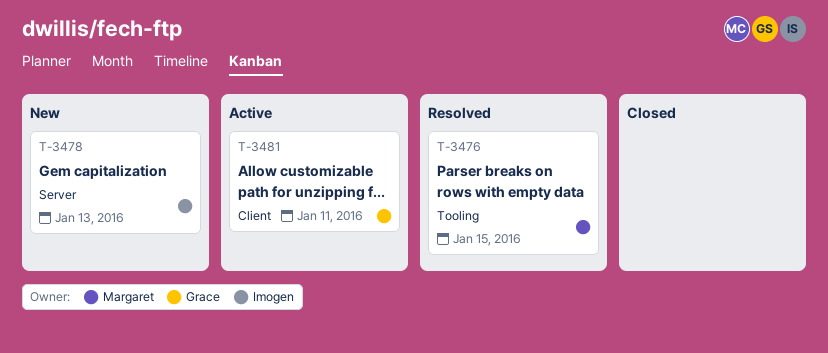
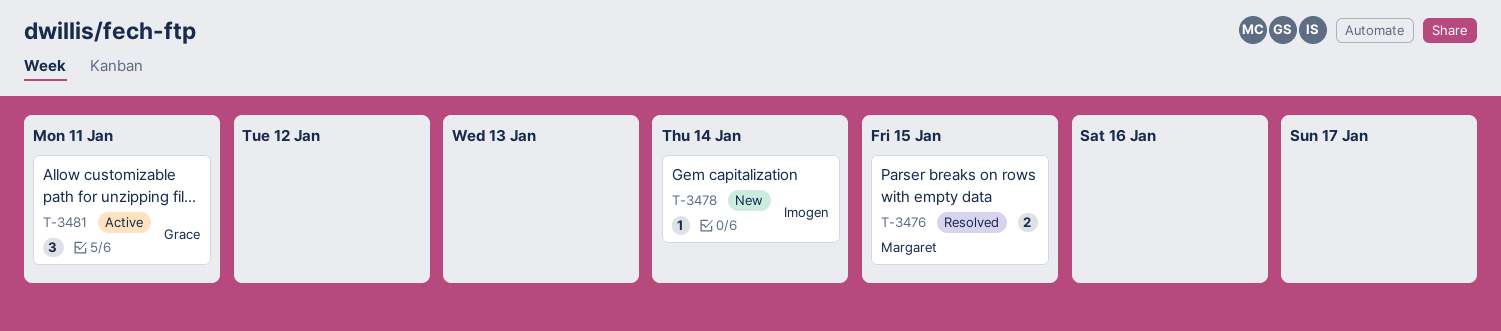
T-3478, due: Jan 13 -> Jan 14

